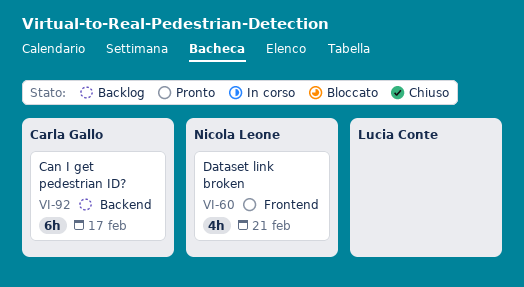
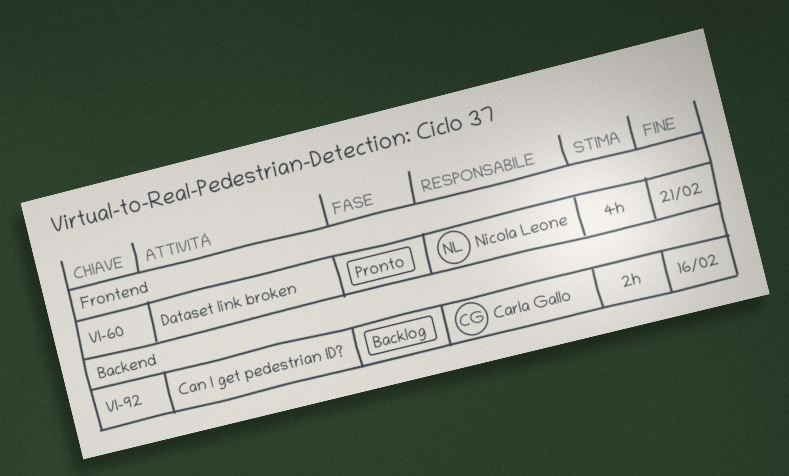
VI-92, estimate: 6h -> 2h
VI-92, due: Feb 17 -> Feb 16

